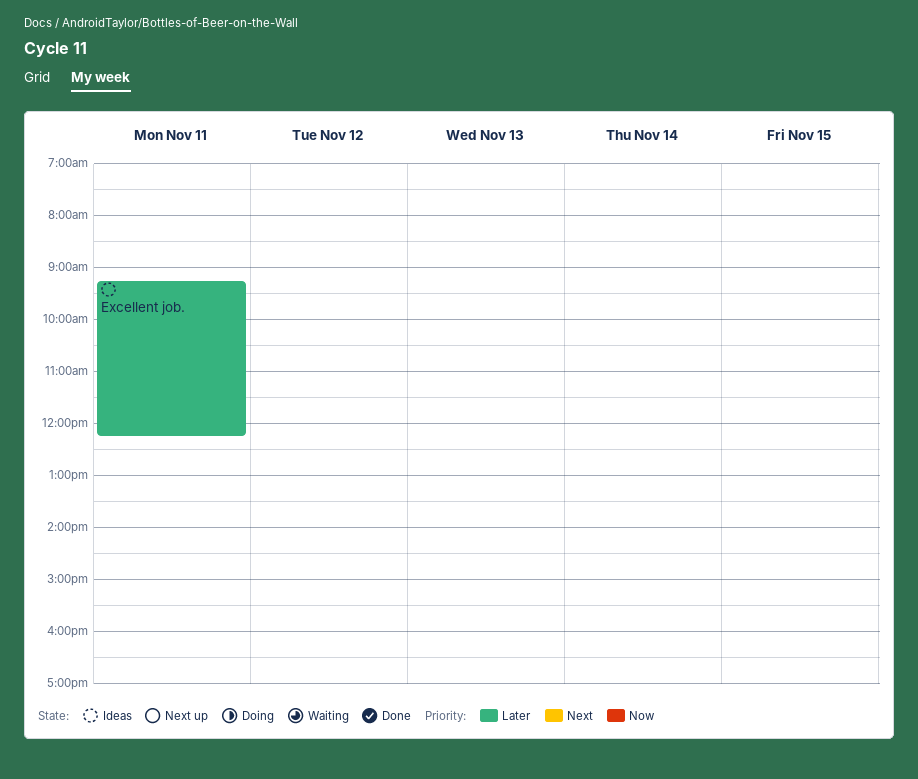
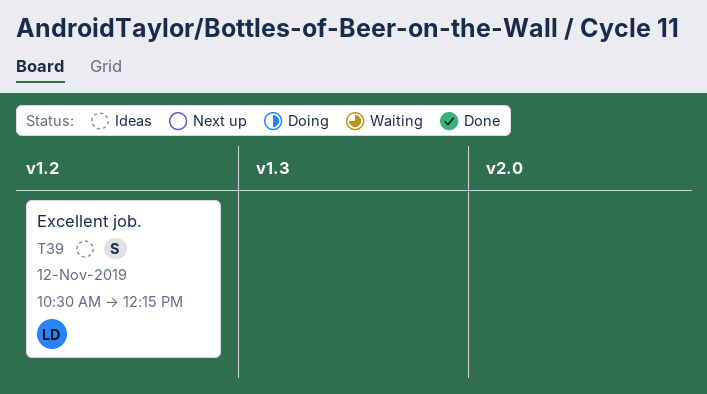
Excellent job., day: Nov 11 -> Nov 12
Excellent job., begins: 09:15 -> 10:30

